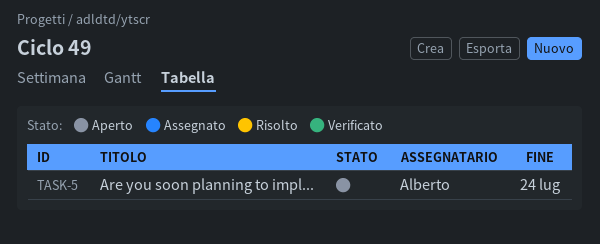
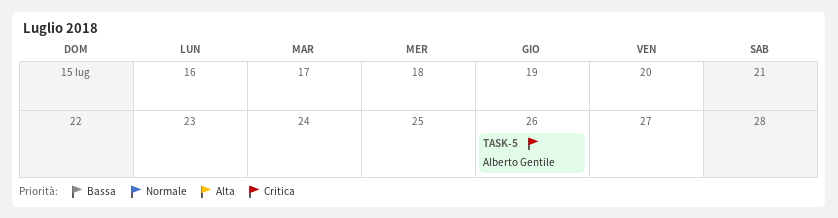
TASK-5, due: Jul 24 -> Jul 26

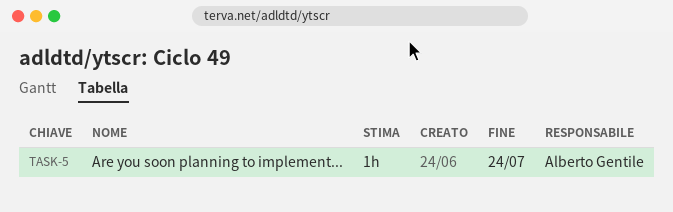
TASK-5, due: Jul 26 -> Jul 24

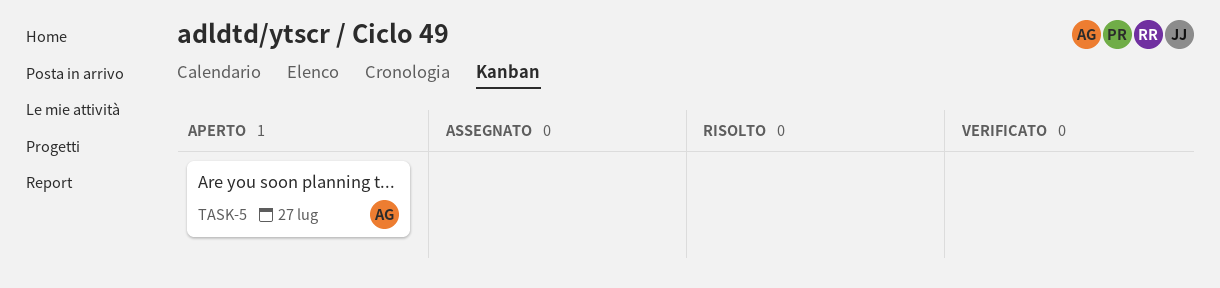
TASK-5, due: Jul 24 -> Jul 27

